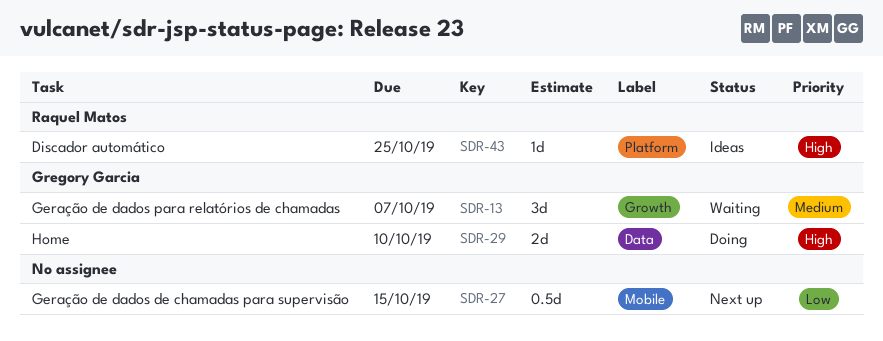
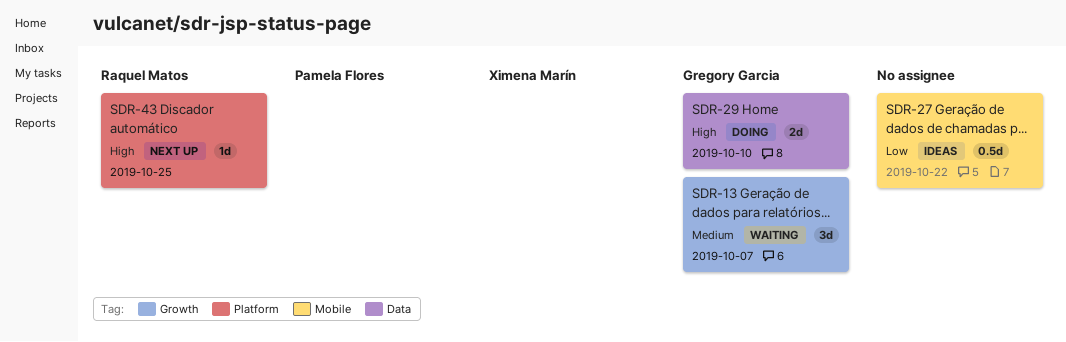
SDR-27, status: Next up -> Ideas
SDR-27, due: Oct 15 -> Oct 22
SDR-43, status: Ideas -> Next up

